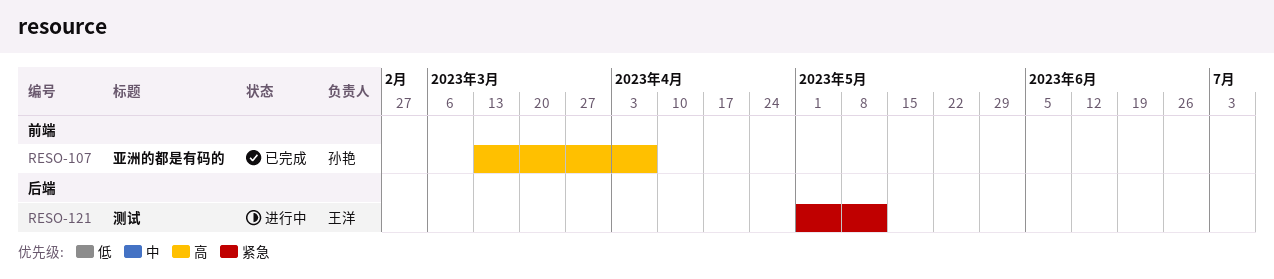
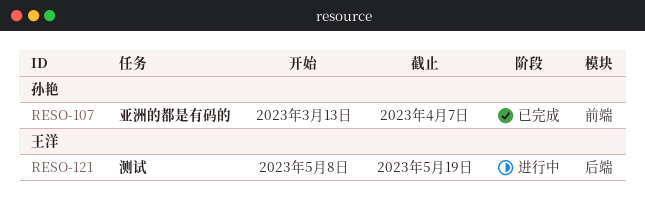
RESO-121, start: May 1 -> May 8
RESO-121, due: May 12 -> May 19

